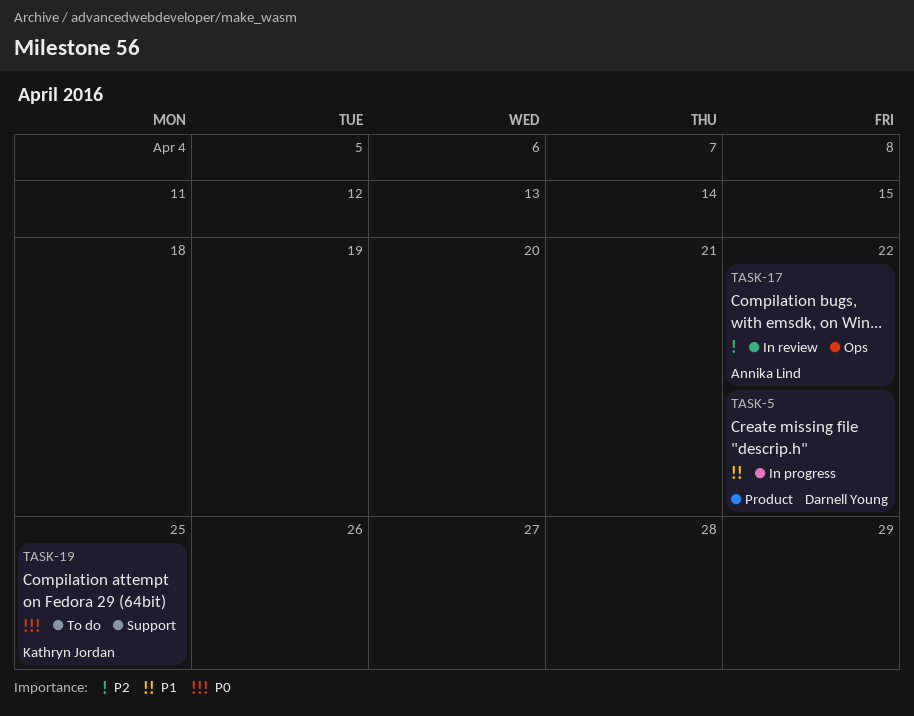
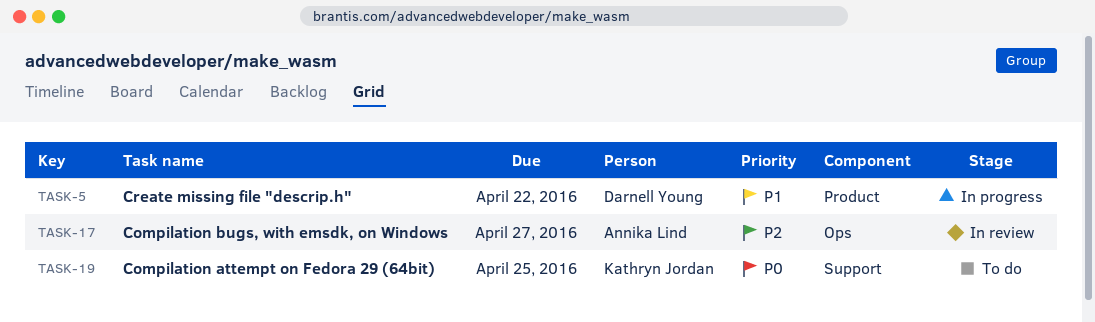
TASK-17, due: Apr 22 -> Apr 27

